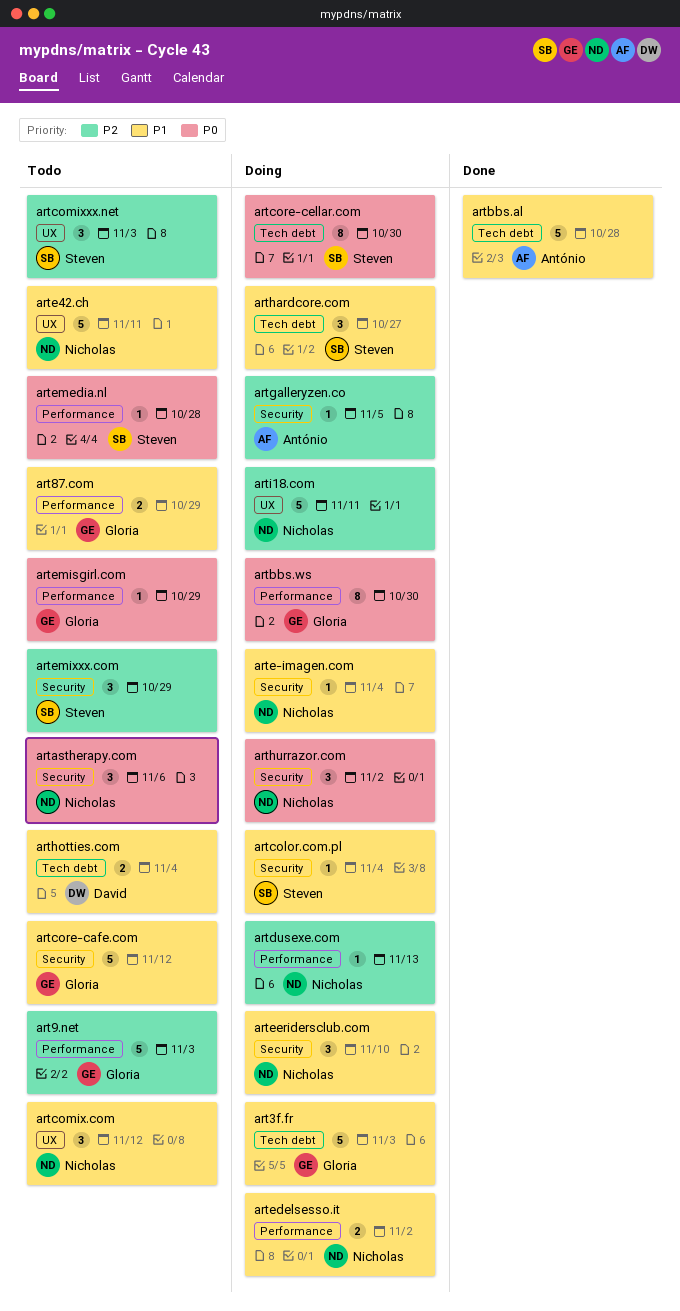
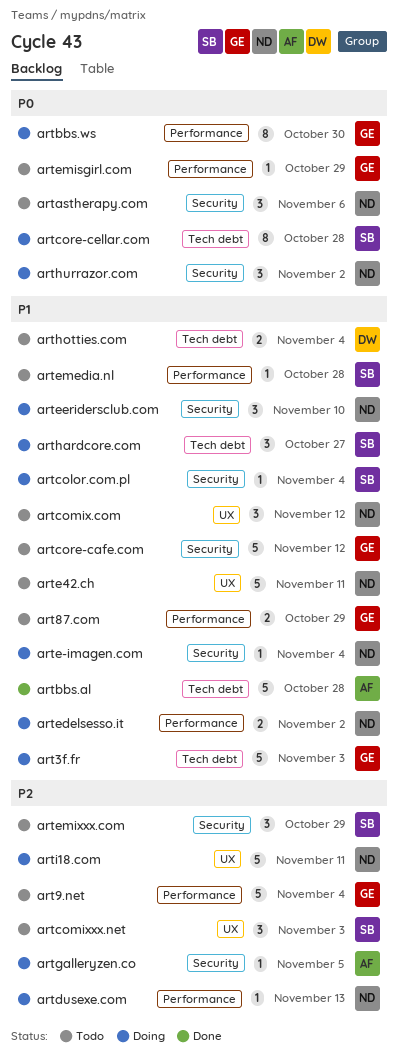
art9.net, due: Nov 3 -> Nov 4
artcore-cellar.com, due: Oct 30 -> Oct 28
artemedia.nl, priority: P0 -> P1

